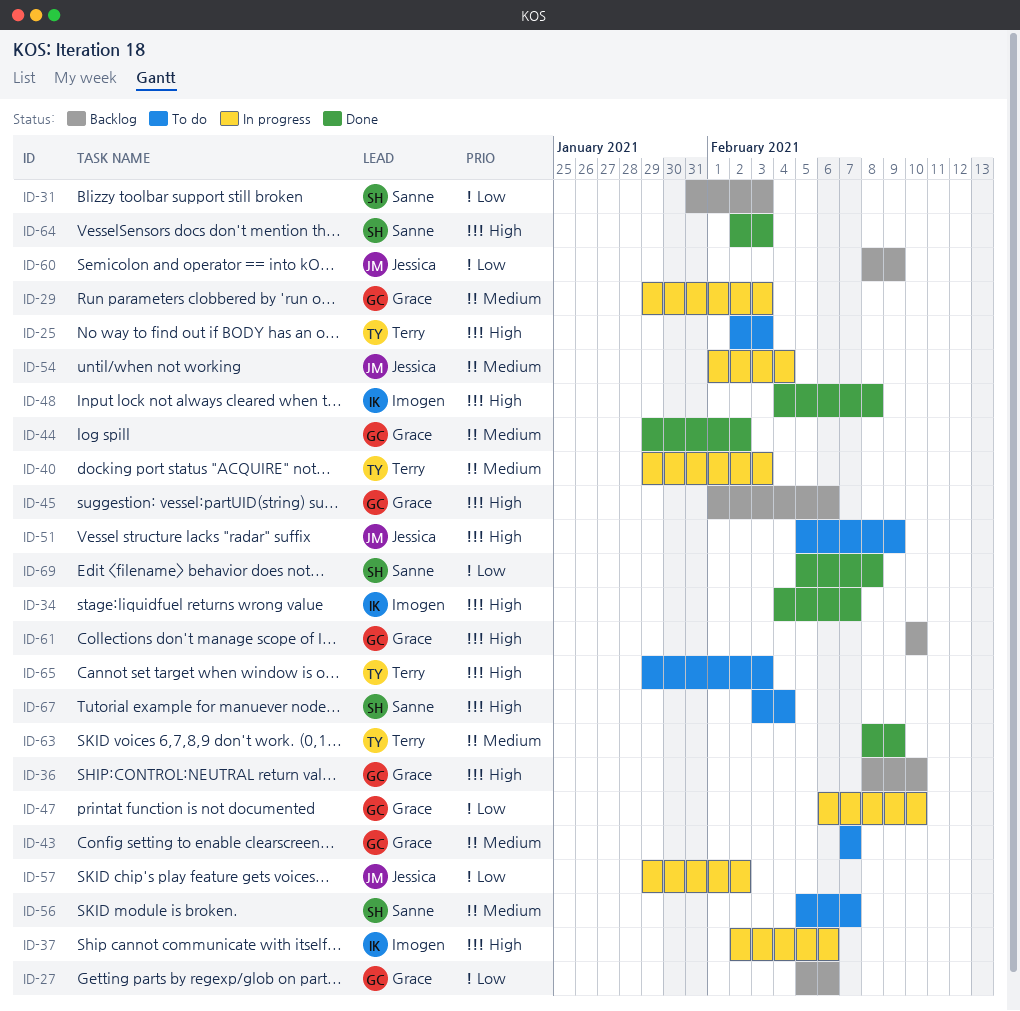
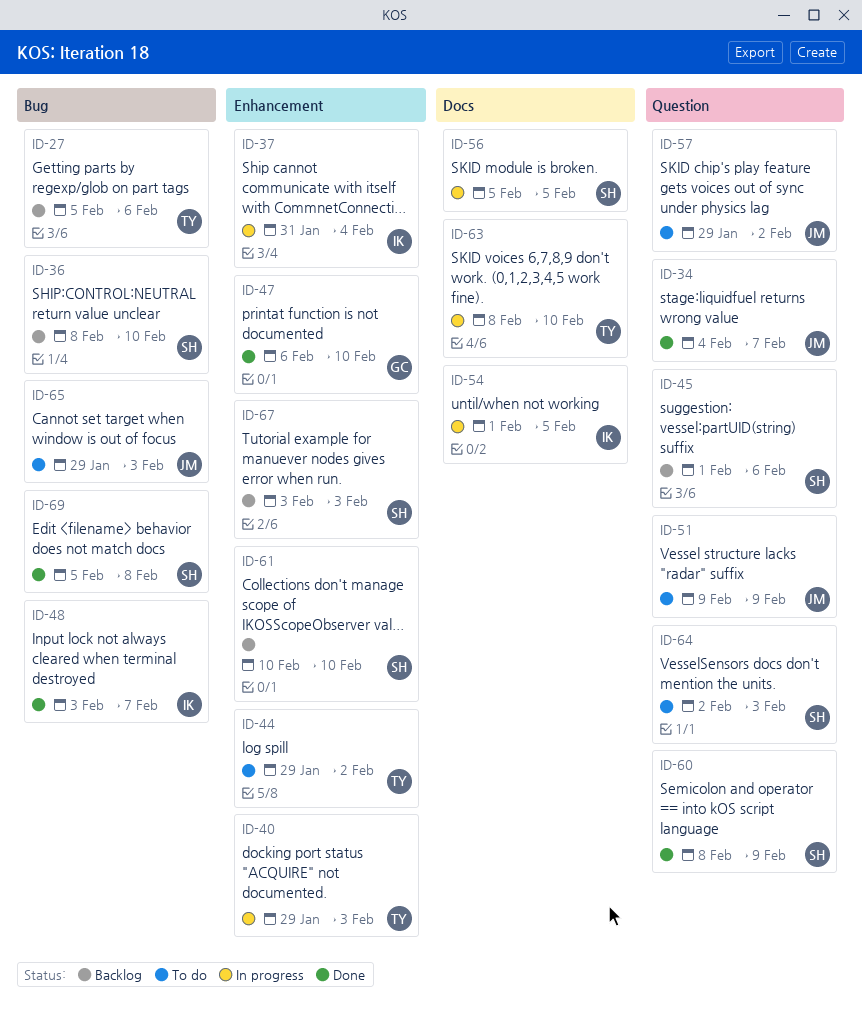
ID-25: present -> none
ID-27, owner: Grace -> Terry
ID-29: present -> none
ID-31: present -> none
ID-34, owner: Imogen -> Jessica
ID-36, owner: Grace -> Sanne
ID-37, start: Feb 2 -> Jan 31
ID-37, due: Feb 6 -> Feb 4
ID-43: present -> none
ID-44, status: Done -> To do
ID-44, owner: Grace -> Terry
ID-45, owner: Grace -> Sanne
ID-47, status: In progress -> Done
ID-48, start: Feb 4 -> Feb 3
ID-48, due: Feb 8 -> Feb 7
ID-51, start: Feb 5 -> Feb 9
ID-54, owner: Jessica -> Imogen
ID-54, due: Feb 4 -> Feb 5
ID-56, status: To do -> In progress
ID-56, due: Feb 7 -> Feb 5
ID-57, status: In progress -> To do
ID-60, status: Backlog -> Done
ID-60, owner: Jessica -> Sanne
ID-61, owner: Grace -> Sanne
ID-63, status: Done -> In progress
ID-63, due: Feb 9 -> Feb 10
ID-64, status: Done -> To do
ID-65, owner: Terry -> Jessica
ID-67, status: To do -> Backlog
ID-67, due: Feb 4 -> Feb 3

